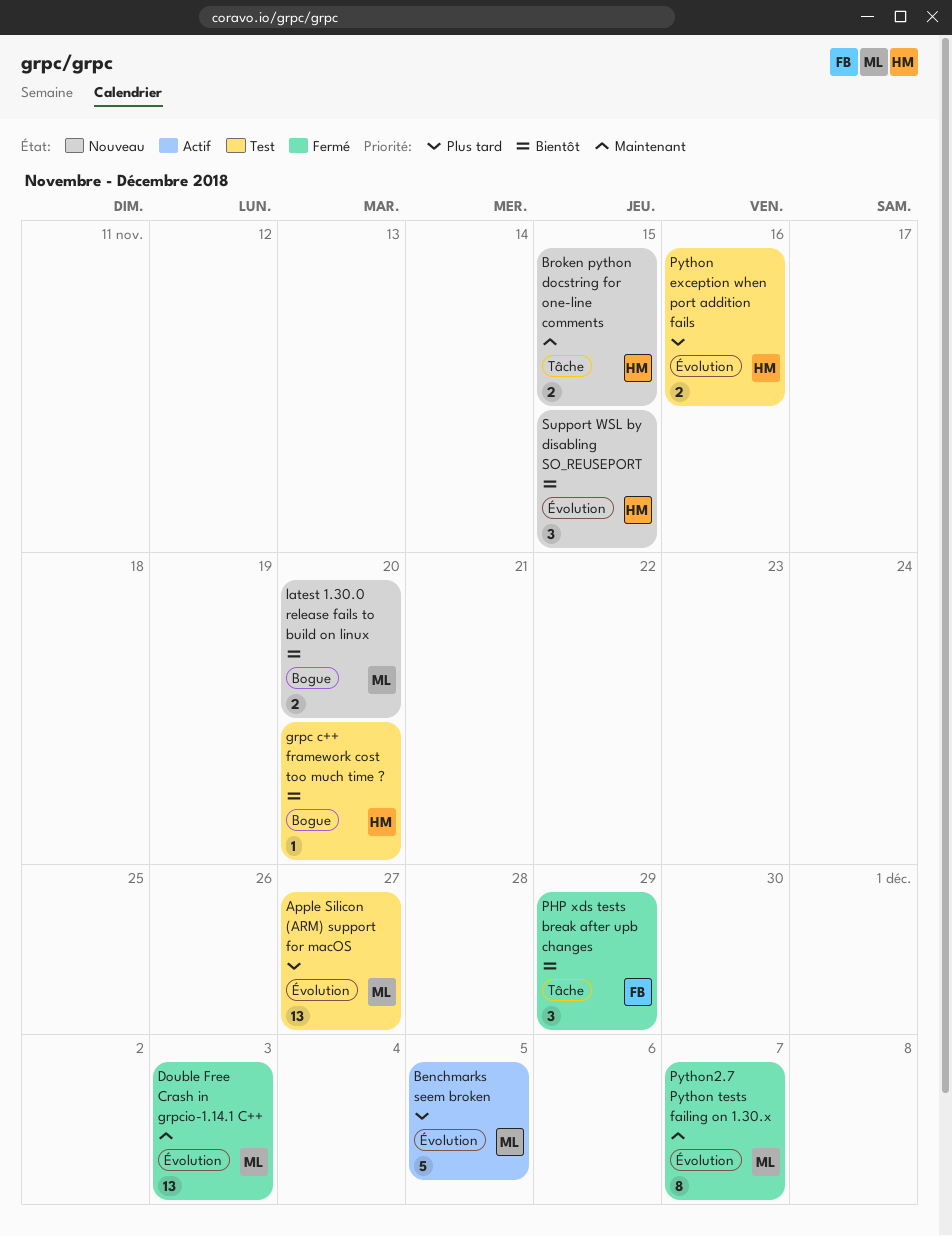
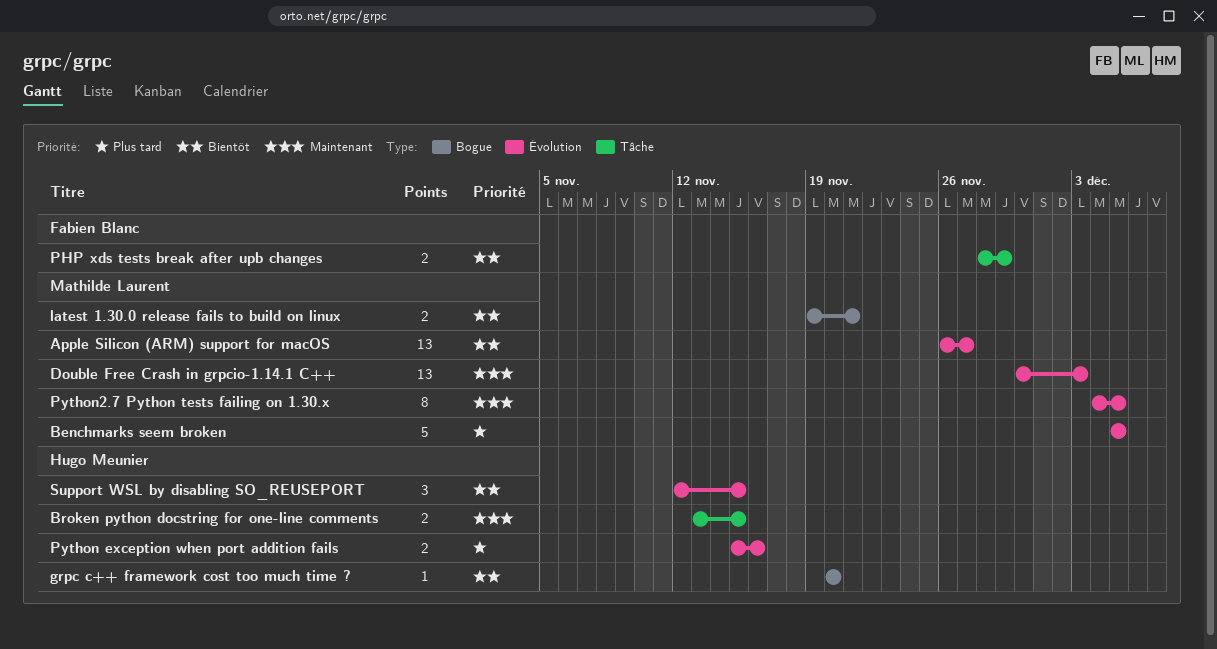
Apple Silicon (ARM) support for macOS, priority: Plus tard -> Bientôt
latest 1.30.0 release fails to build on linux, due: Nov 20 -> Nov 21
PHP xds tests break after upb changes, estimate: 3 -> 2
Python2.7 Python tests failing on 1.30.x, due: Dec 7 -> Dec 5

